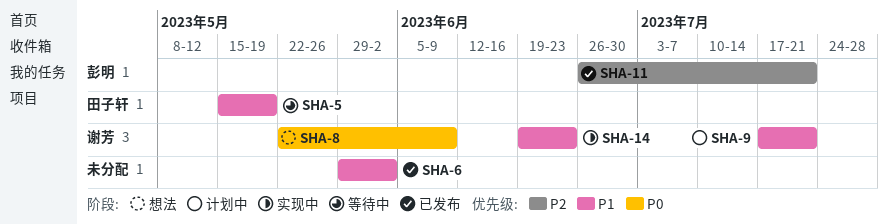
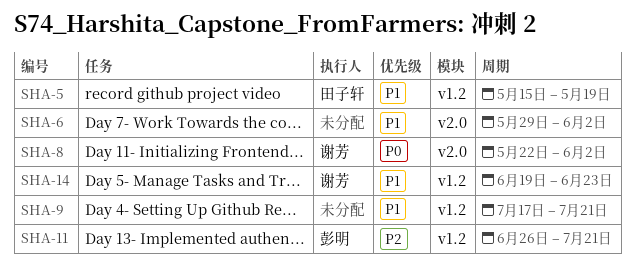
SHA-8, due: Jun 9 -> Jun 2
SHA-9, owner: 谢芳 -> none

